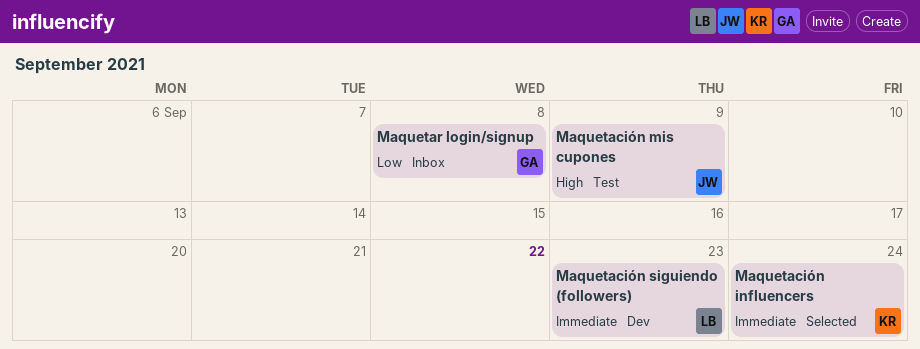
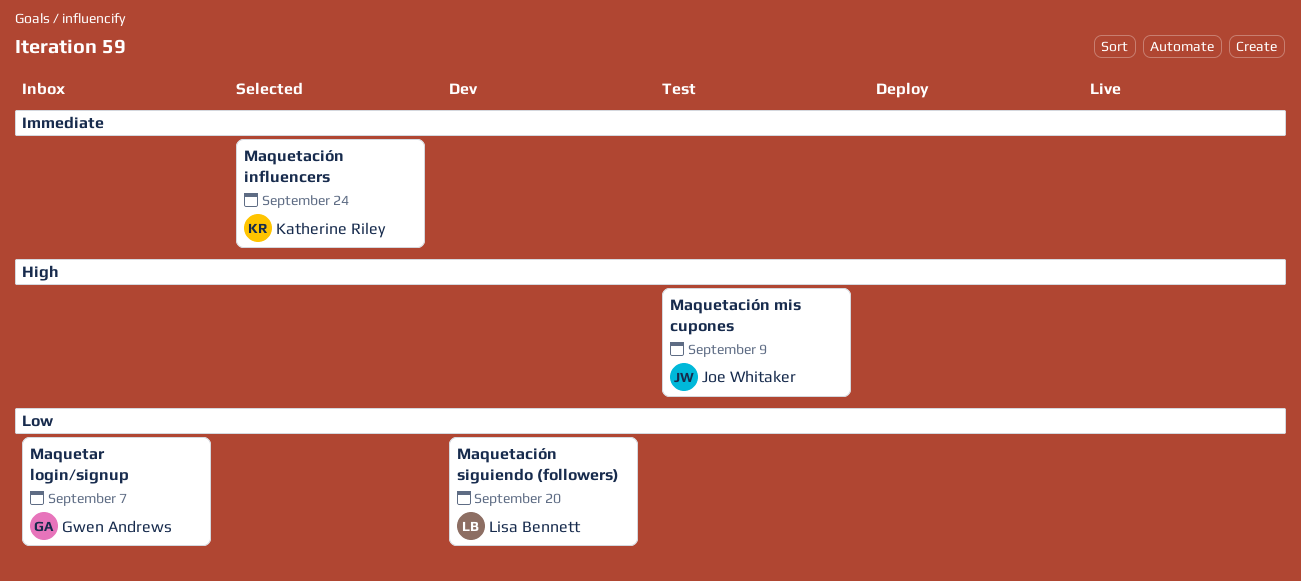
Maquetación siguiendo (followers), priority: Immediate -> Low
Maquetación siguiendo (followers), due: Sep 23 -> Sep 20
Maquetar login/signup, due: Sep 8 -> Sep 7

